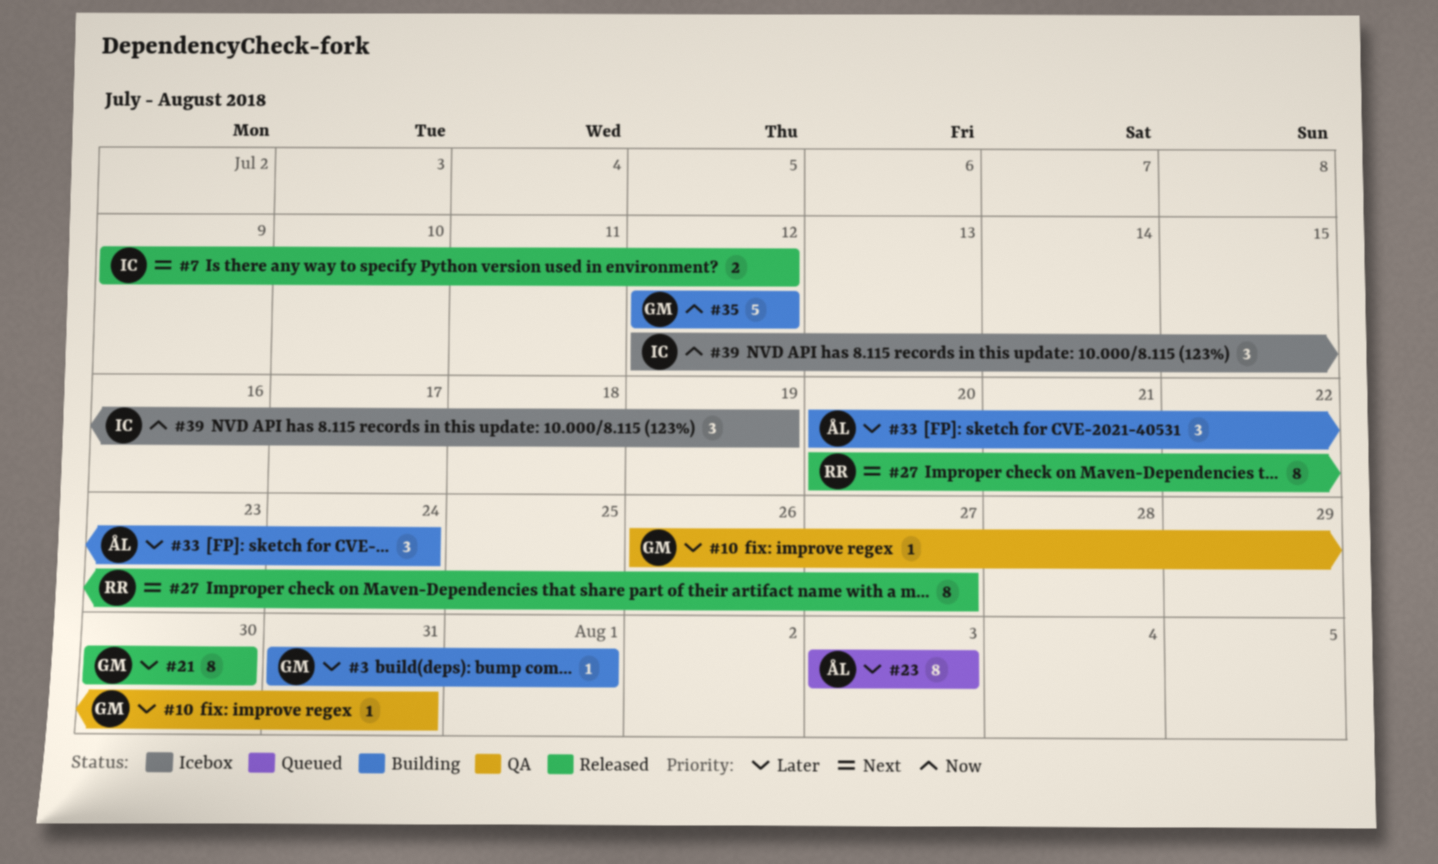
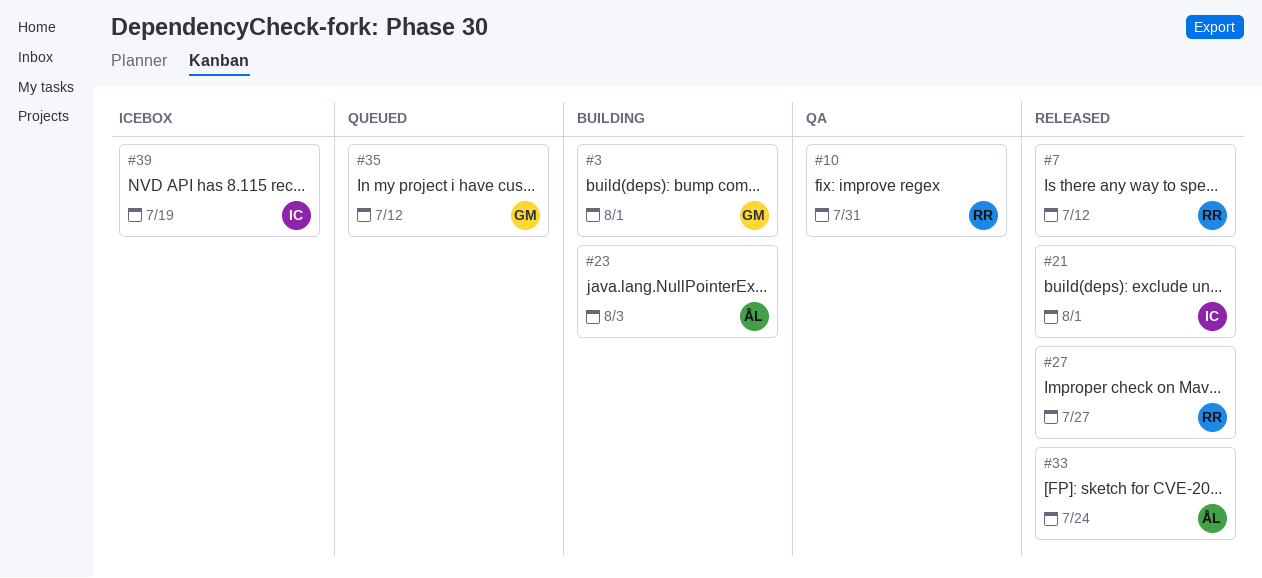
#7, owner: IC -> RR
#10, owner: GM -> RR
#21, owner: GM -> IC
#21, due: Jul 30 -> Aug 1
#23, status: Queued -> Building
#33, status: Building -> Released
#35, status: Building -> Queued

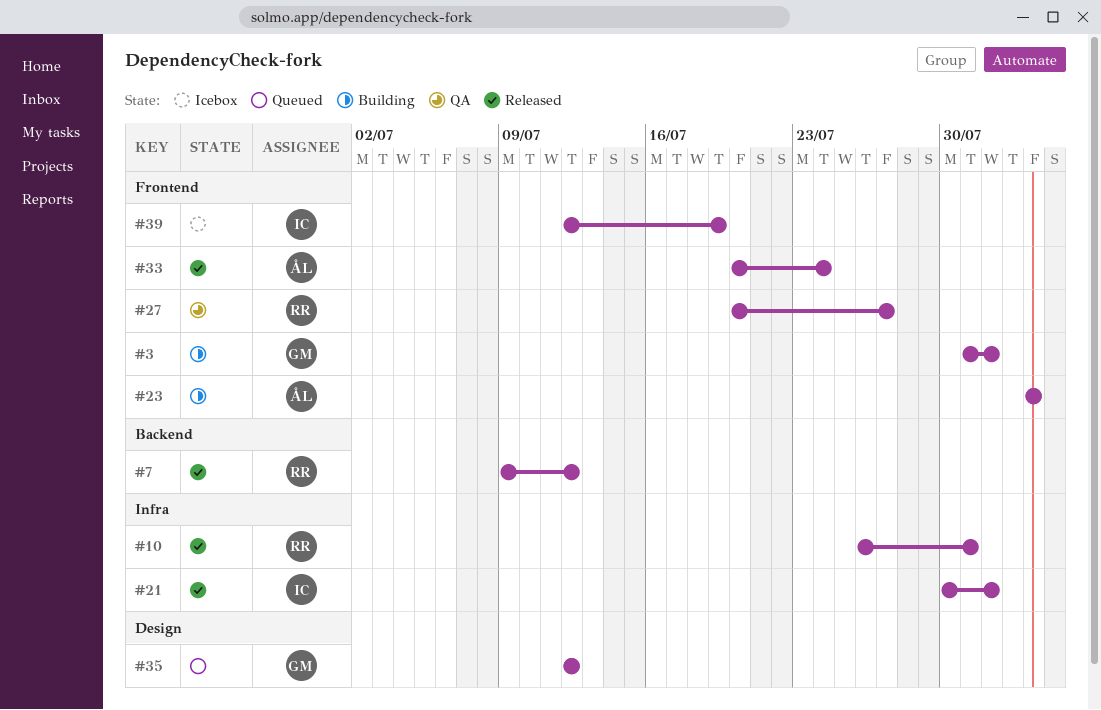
#10, status: QA -> Released
#27, status: Released -> QA

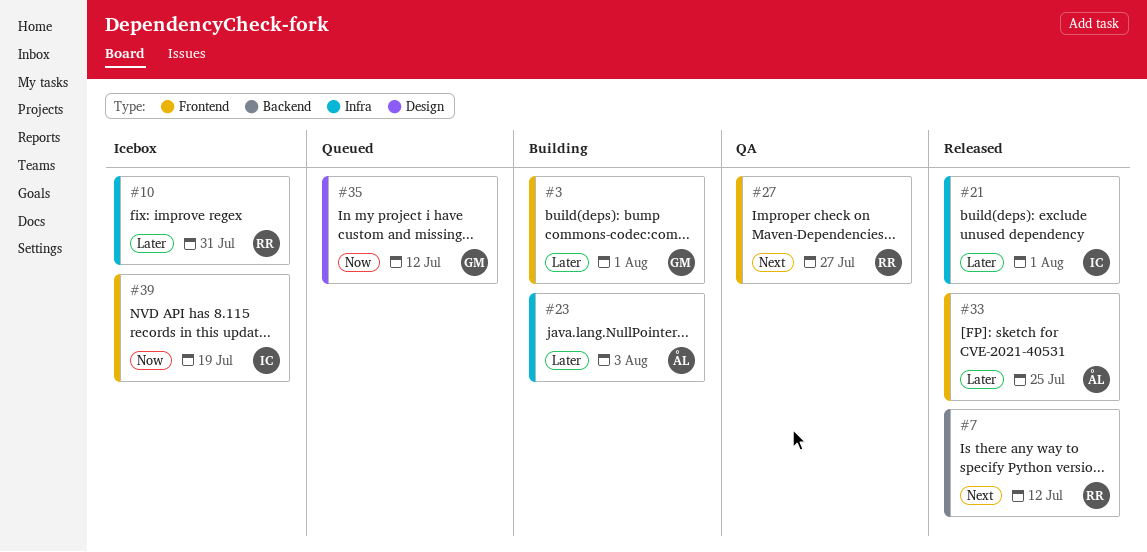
#10, status: Released -> Icebox
#23, label: Frontend -> Infra
#33, due: Jul 24 -> Jul 25

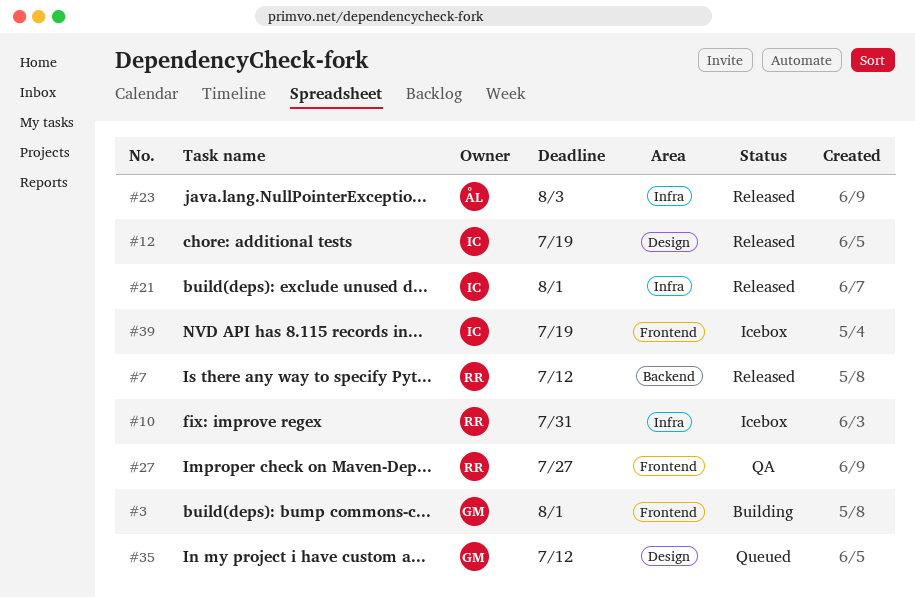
#12: none -> present
#23, status: Building -> Released
#33: present -> none

